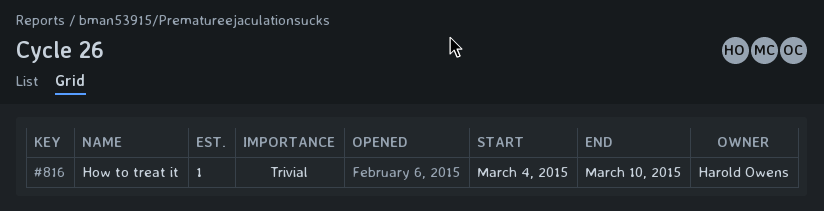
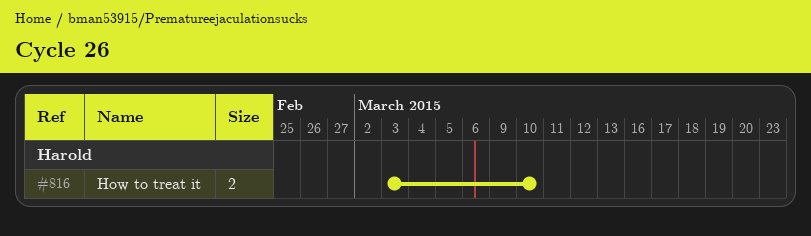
#816, estimate: 1 -> 2
#816, start: Mar 4 -> Mar 3

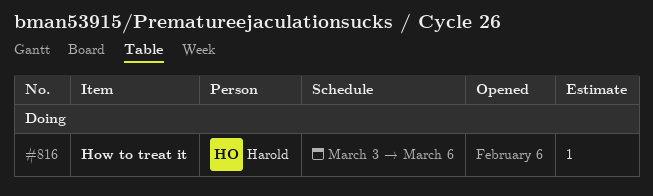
#816, estimate: 2 -> 1
#816, due: Mar 10 -> Mar 6

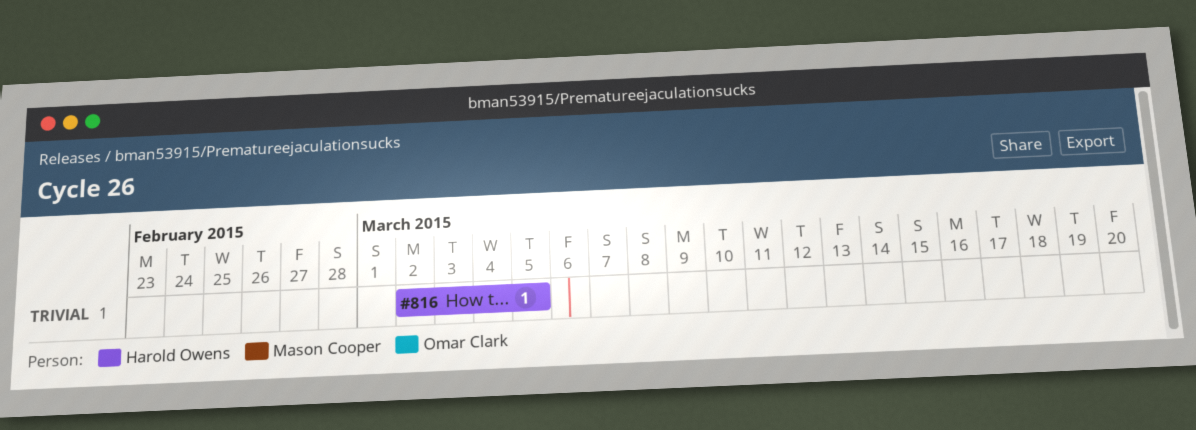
#816, start: Mar 3 -> Mar 2
#816, due: Mar 6 -> Mar 5

